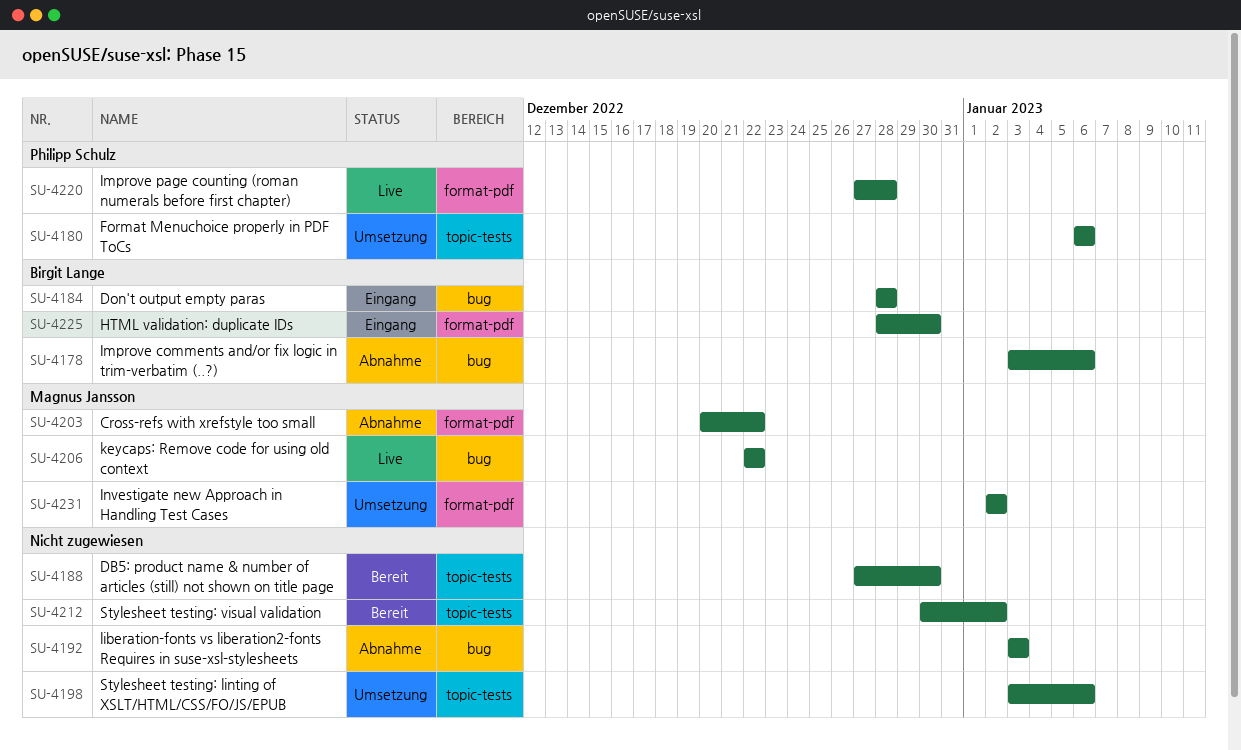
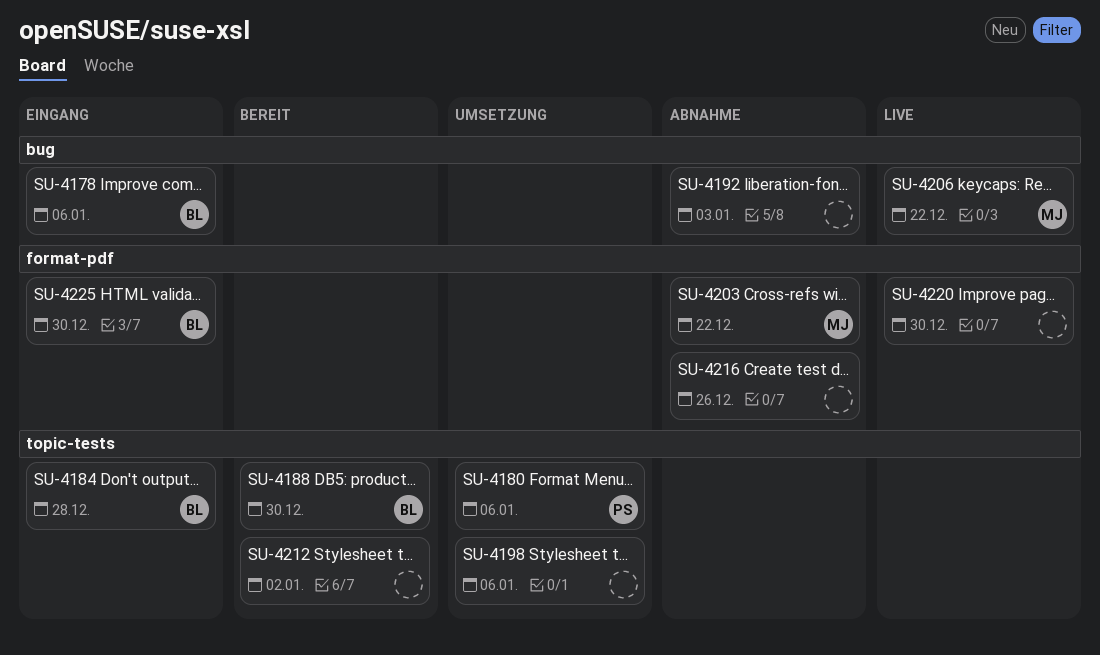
SU-4178, status: Abnahme -> Eingang
SU-4184, label: bug -> topic-tests
SU-4188, owner: none -> Birgit Lange
SU-4216: none -> present
SU-4220, owner: Philipp Schulz -> none
SU-4220, due: Dec 28 -> Dec 30
SU-4231: present -> none

